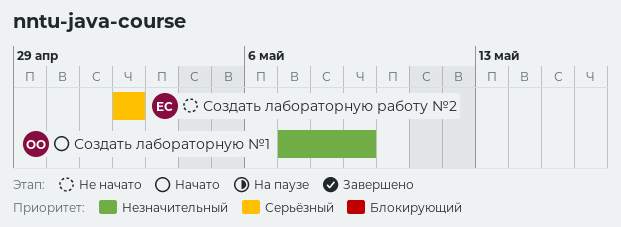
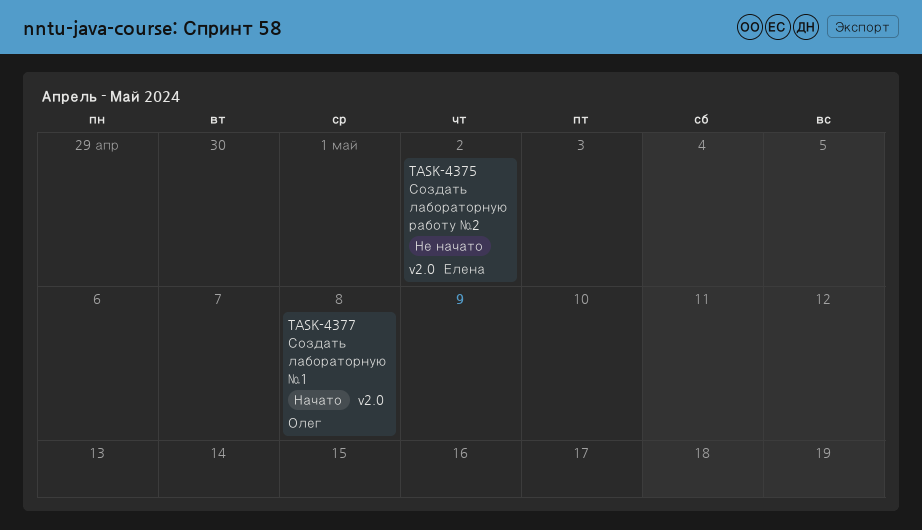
Создать лабораторную №1, due: May 9 -> May 8

